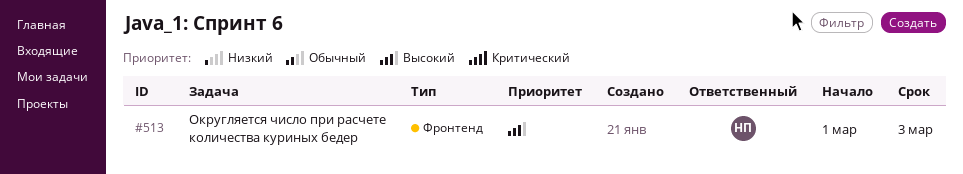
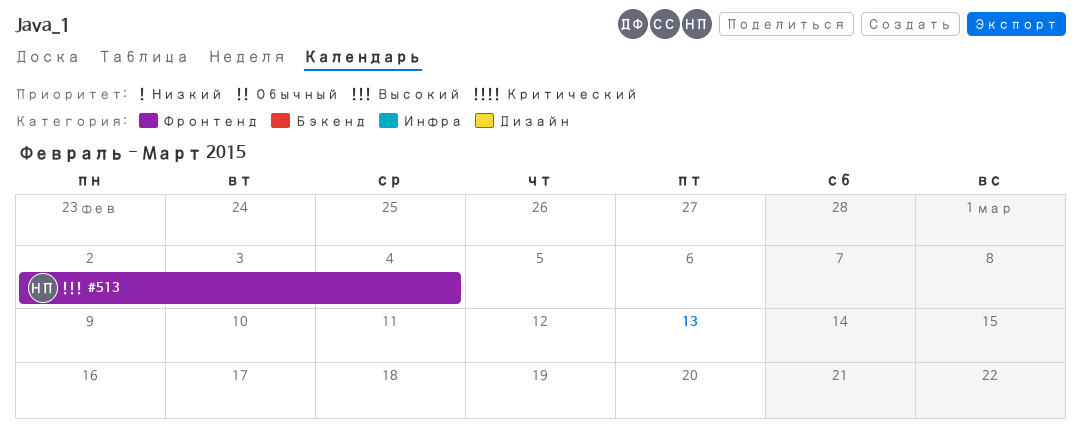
#513, start: Mar 1 -> Mar 2
#513, due: Mar 3 -> Mar 4

